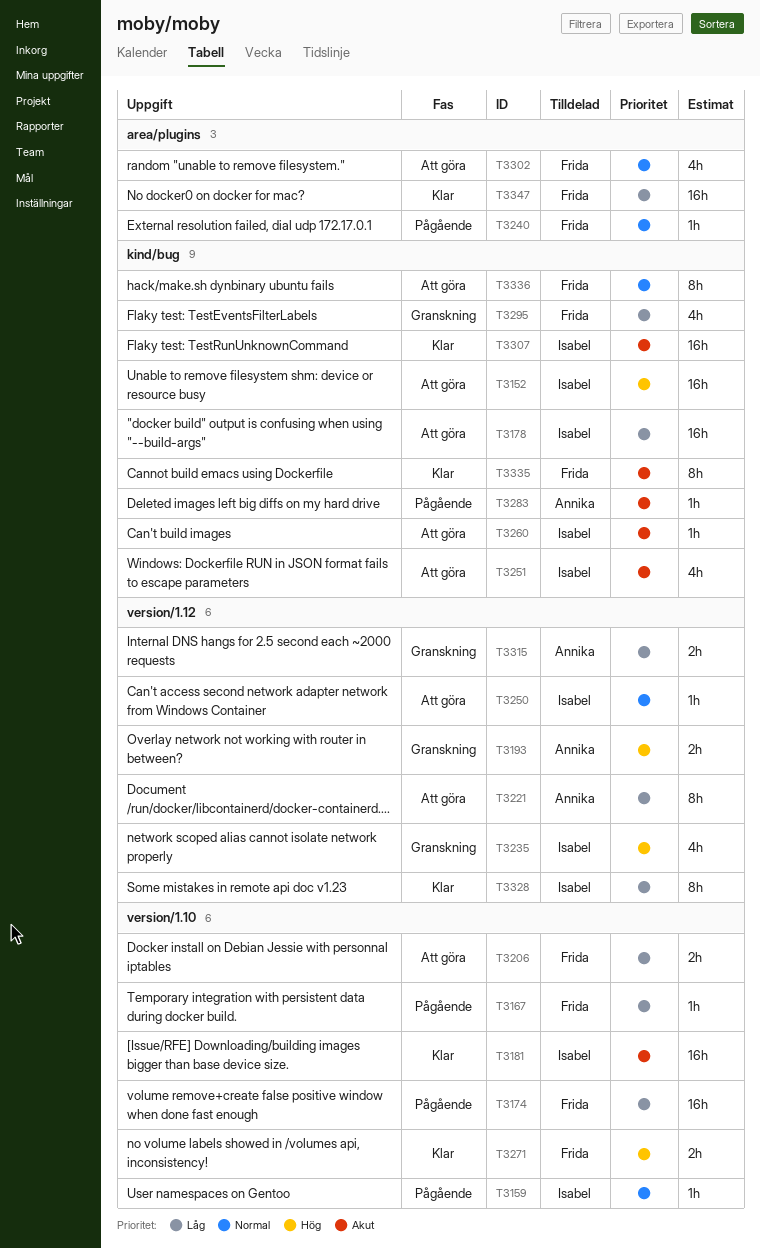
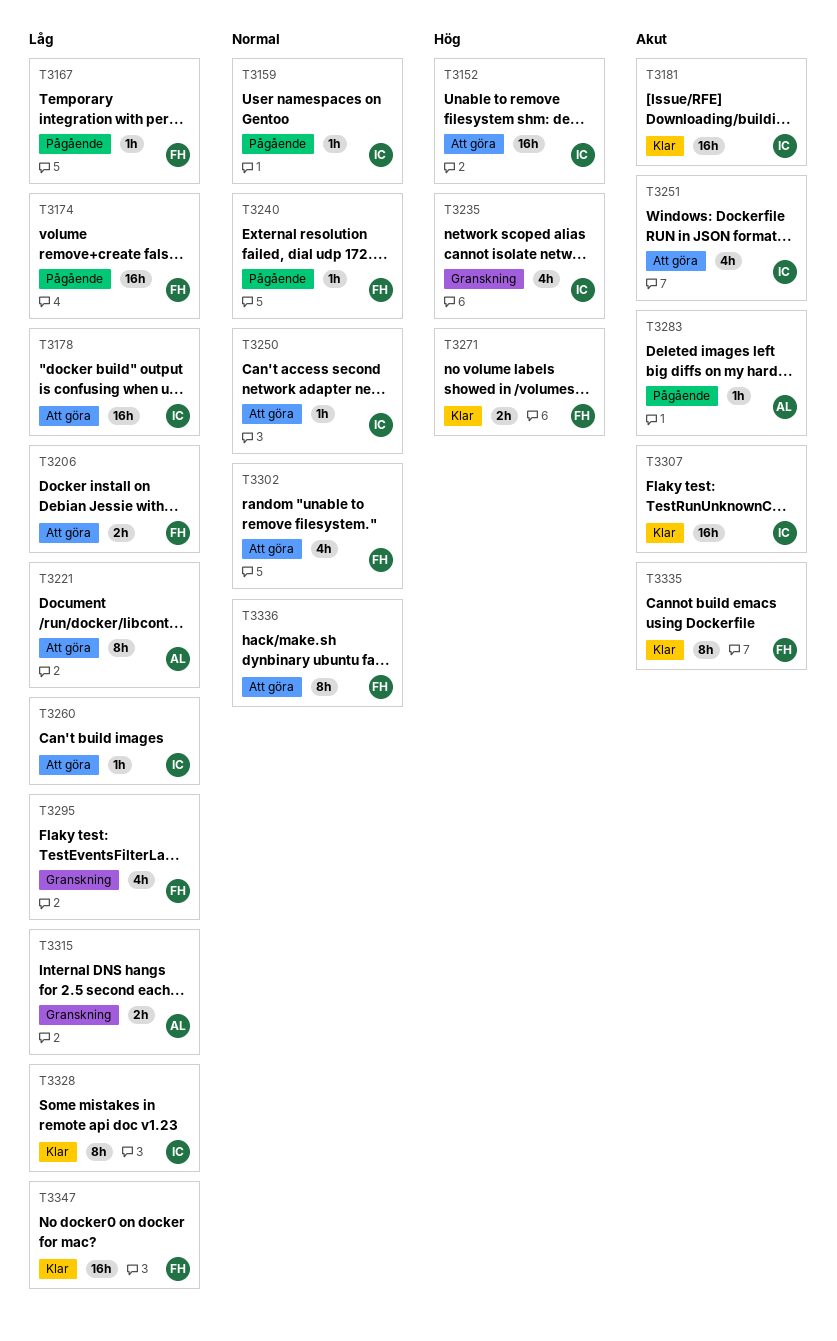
T3193: present -> none
T3260, priority: Akut -> Låg

